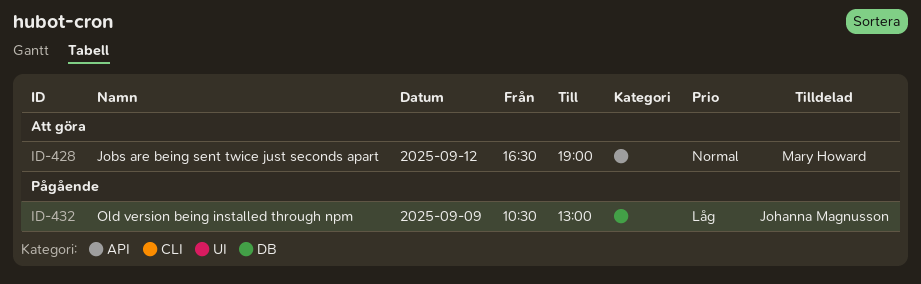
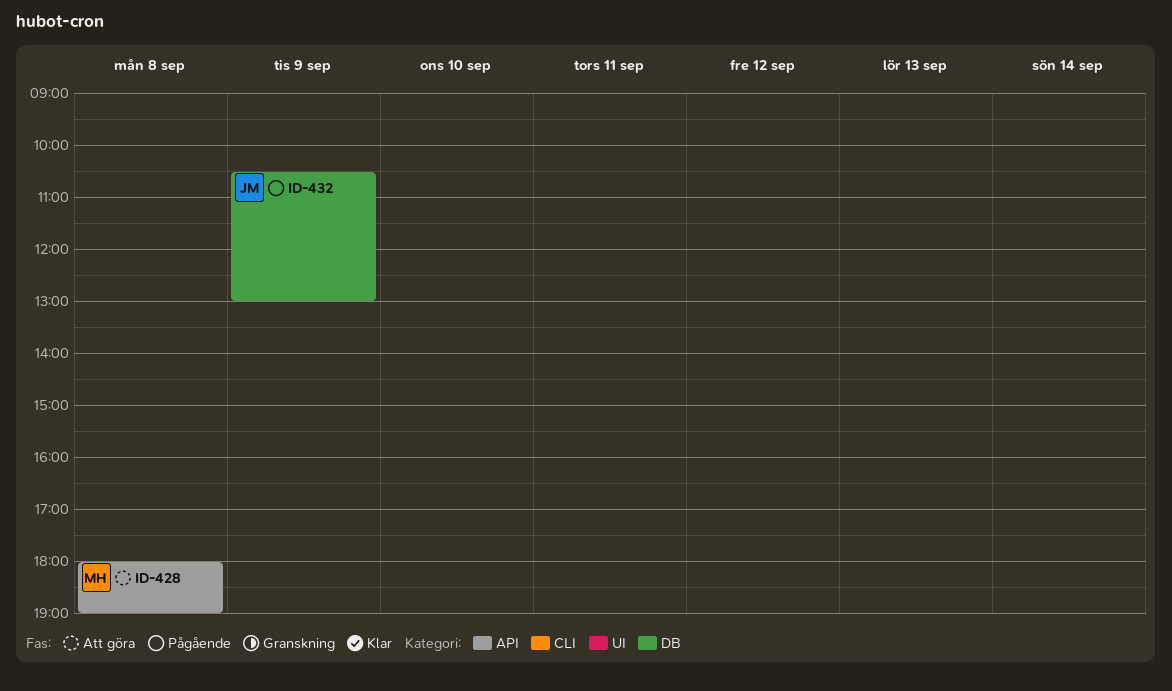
ID-428, day: Sep 12 -> Sep 8
ID-428, begins: 16:30 -> 18:00

